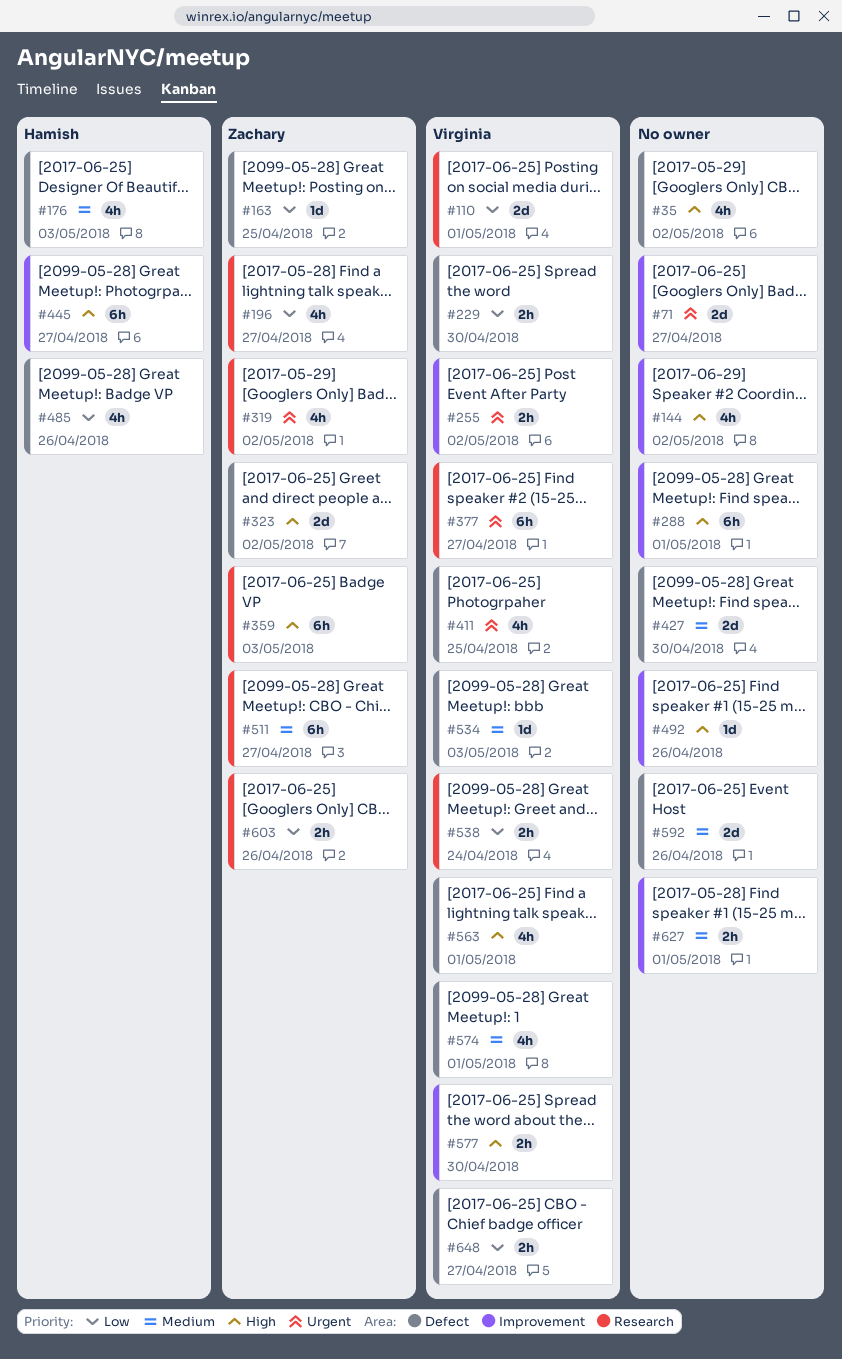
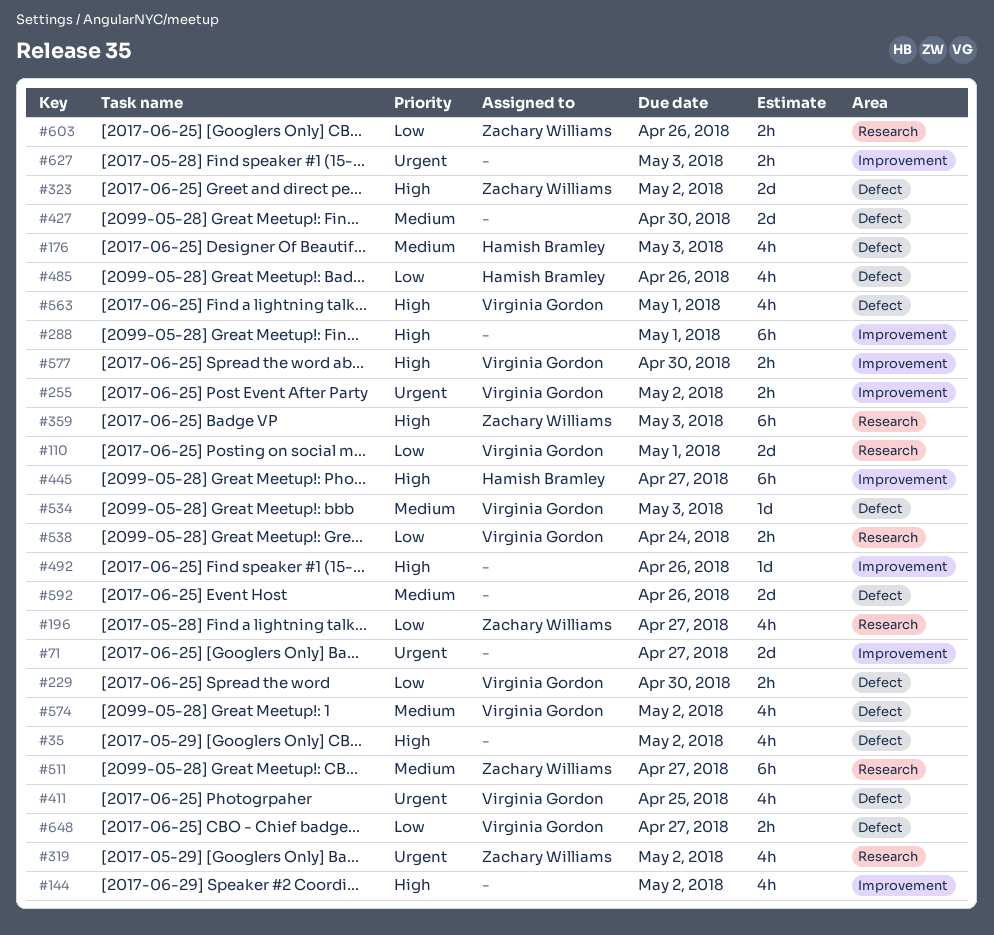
#163: present -> none
#377: present -> none
#574, due: May 1 -> May 2
#627, priority: Medium -> Urgent
#627, due: May 1 -> May 3

